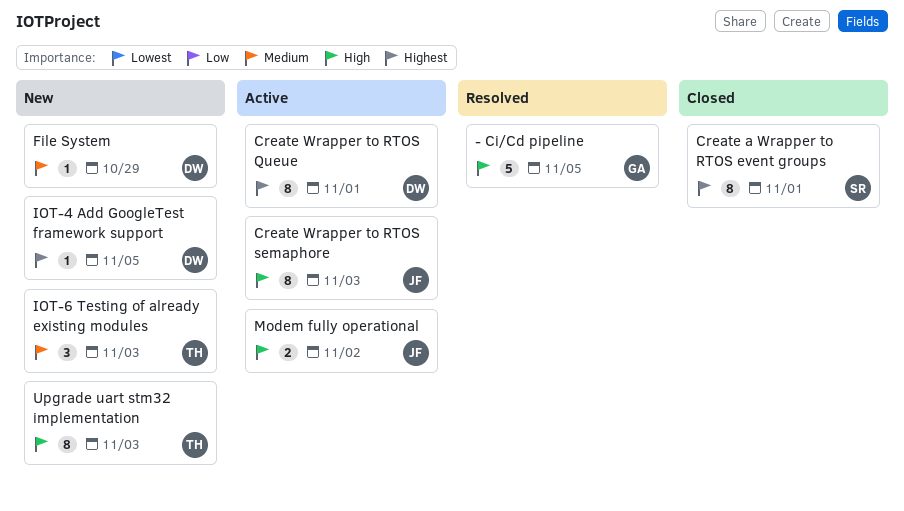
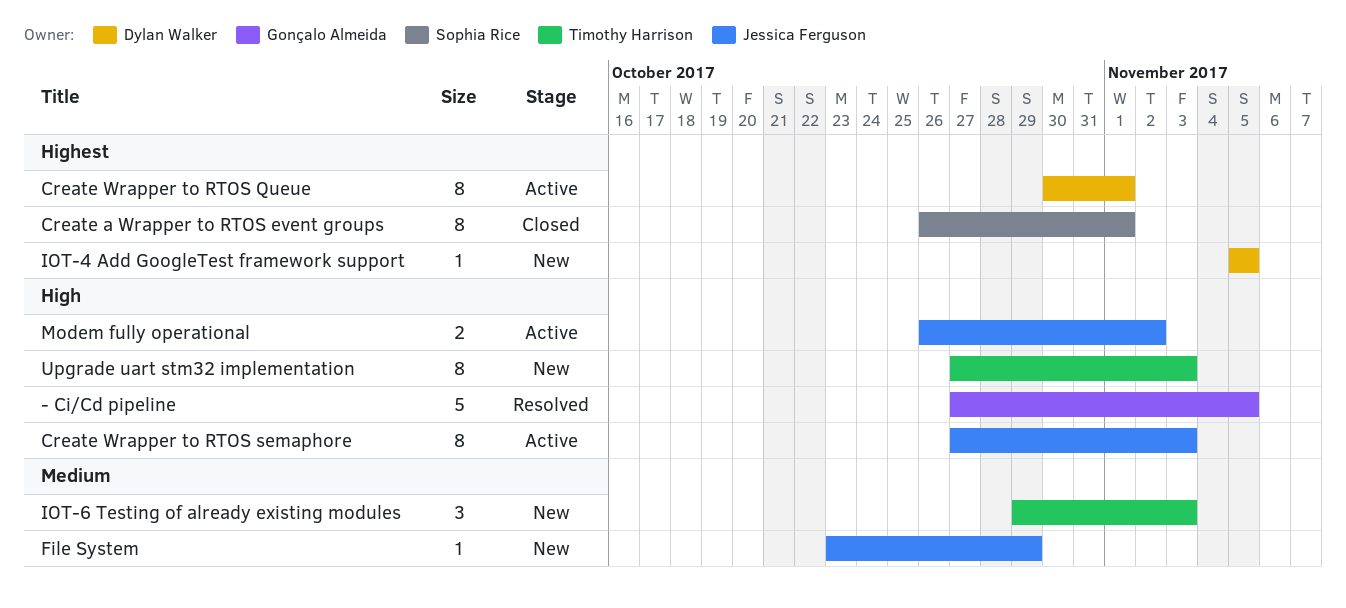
File System, owner: Dylan Walker -> Jessica Ferguson

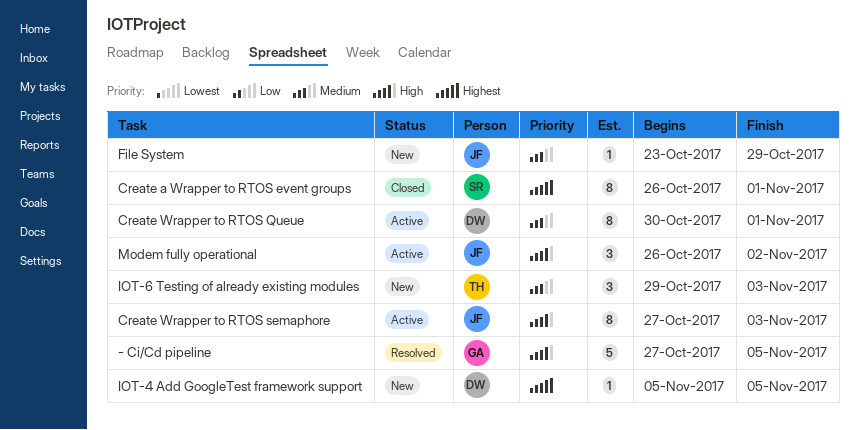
Create Wrapper to RTOS Queue, priority: Highest -> Medium
Modem fully operational, estimate: 2 -> 3
Upgrade uart stm32 implementation: present -> none

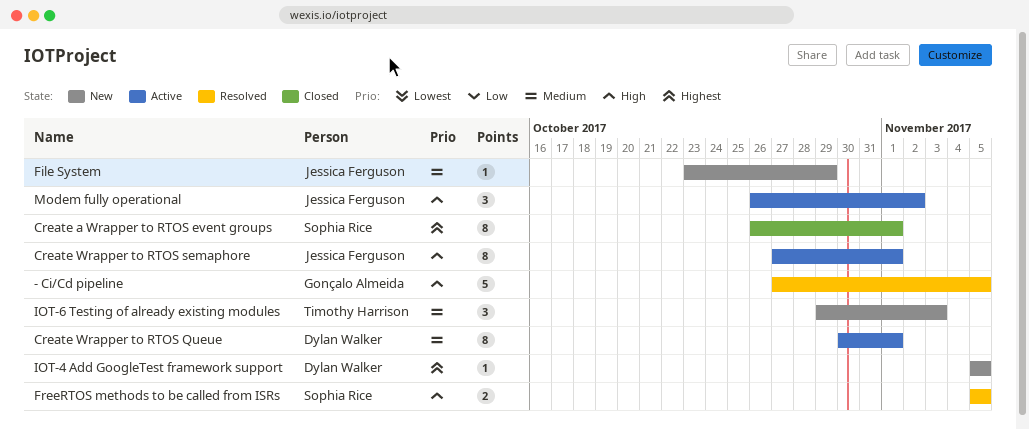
Create Wrapper to RTOS semaphore, due: Nov 3 -> Nov 1
FreeRTOS methods to be called from ISRs: none -> present

